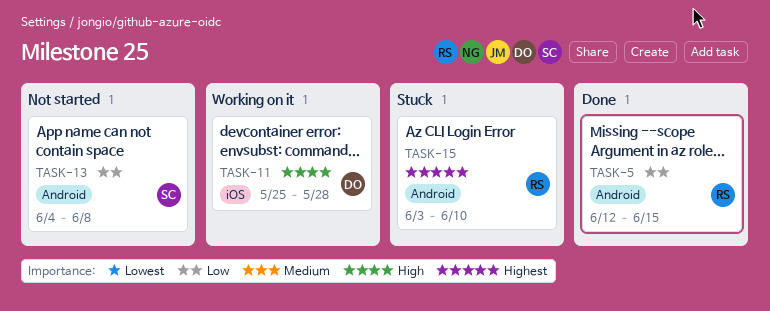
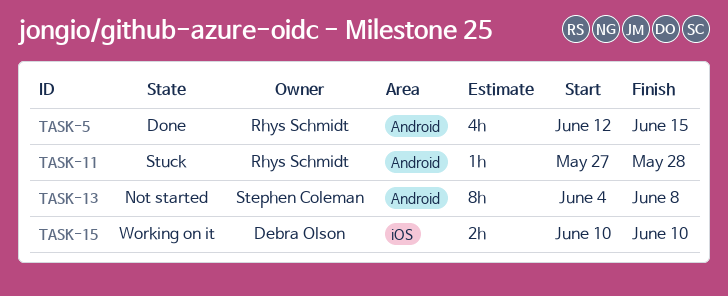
TASK-11, status: Working on it -> Stuck
TASK-11, owner: Debra Olson -> Rhys Schmidt
TASK-11, label: iOS -> Android
TASK-11, start: May 25 -> May 27
TASK-15, status: Stuck -> Working on it
TASK-15, owner: Rhys Schmidt -> Debra Olson
TASK-15, label: Android -> iOS
TASK-15, start: Jun 3 -> Jun 10

